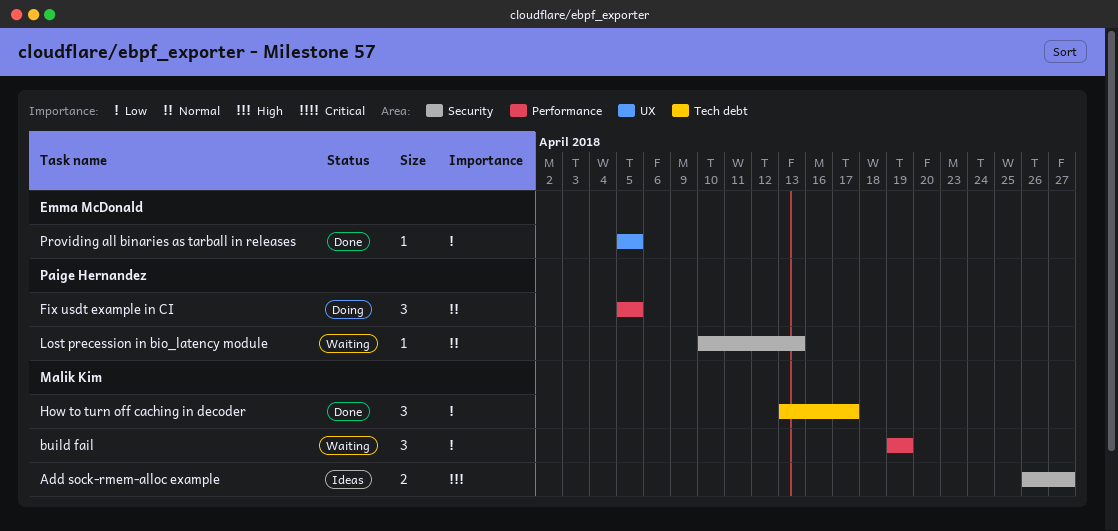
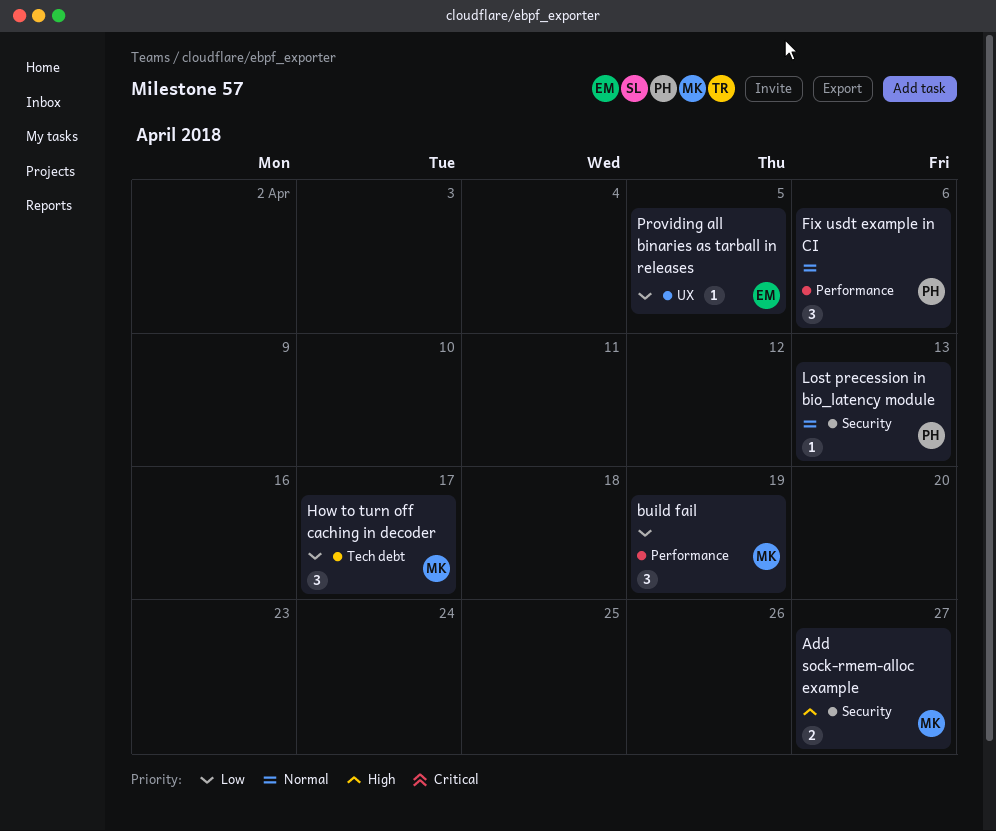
Fix usdt example in CI, due: Apr 5 -> Apr 6

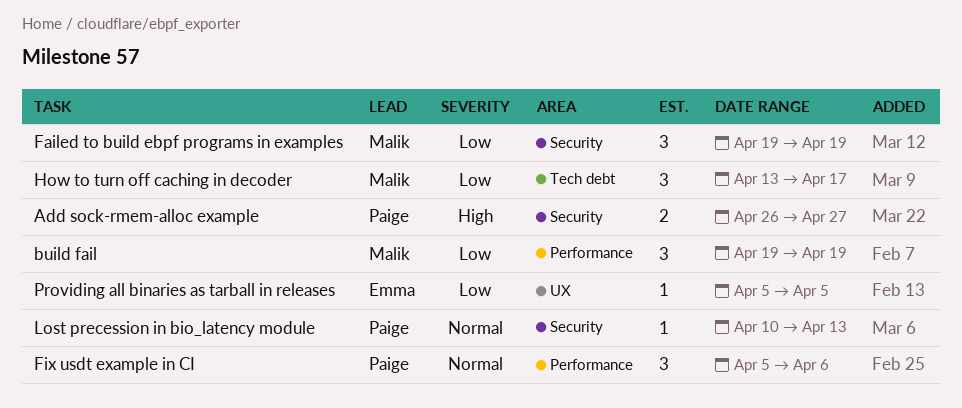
Add sock-rmem-alloc example, owner: Malik -> Paige
Failed to build ebpf programs in examples: none -> present

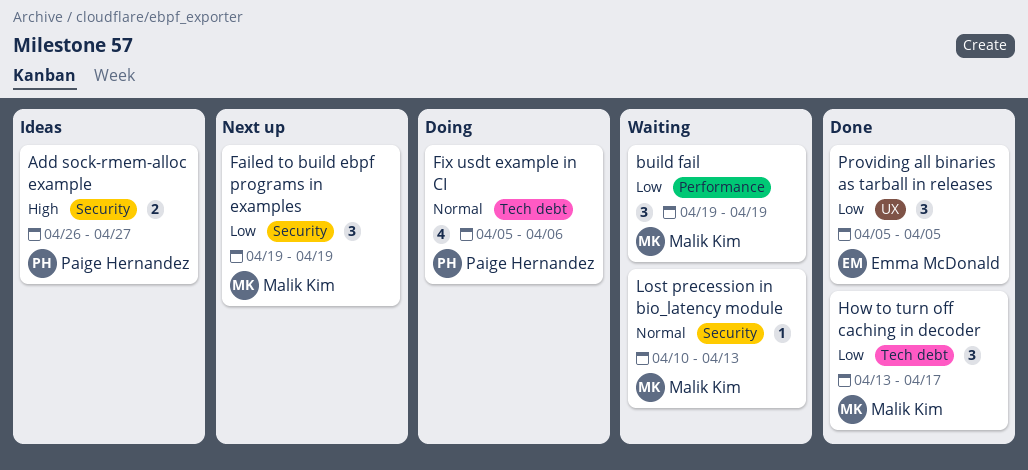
Fix usdt example in CI, label: Performance -> Tech debt
Fix usdt example in CI, estimate: 3 -> 4
Lost precession in bio_latency module, owner: Paige Hernandez -> Malik Kim
Providing all binaries as tarball in releases, estimate: 1 -> 3

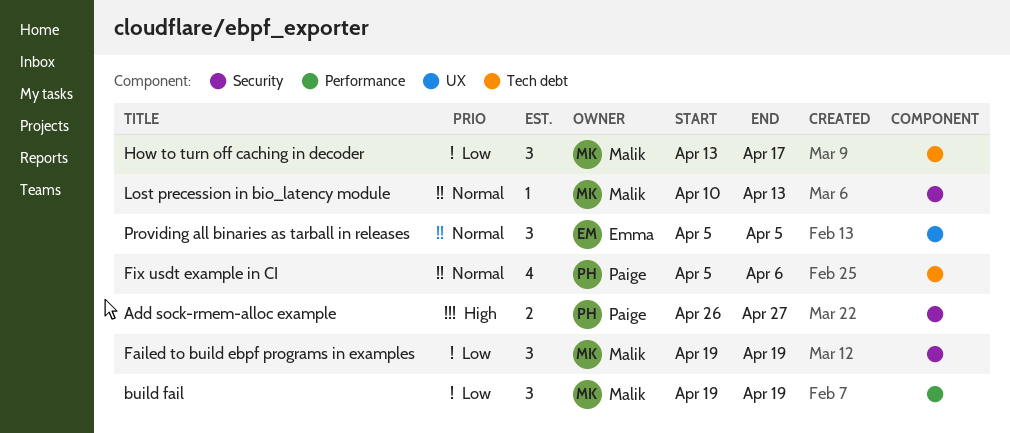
Providing all binaries as tarball in releases, priority: Low -> Normal

